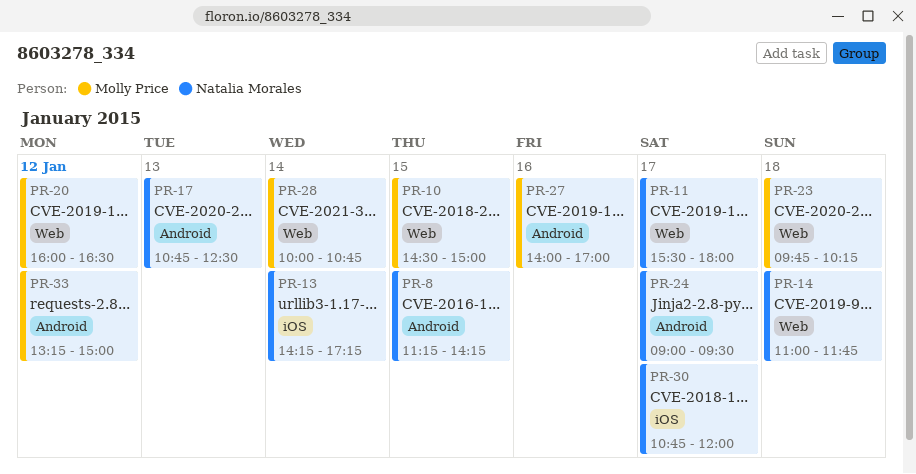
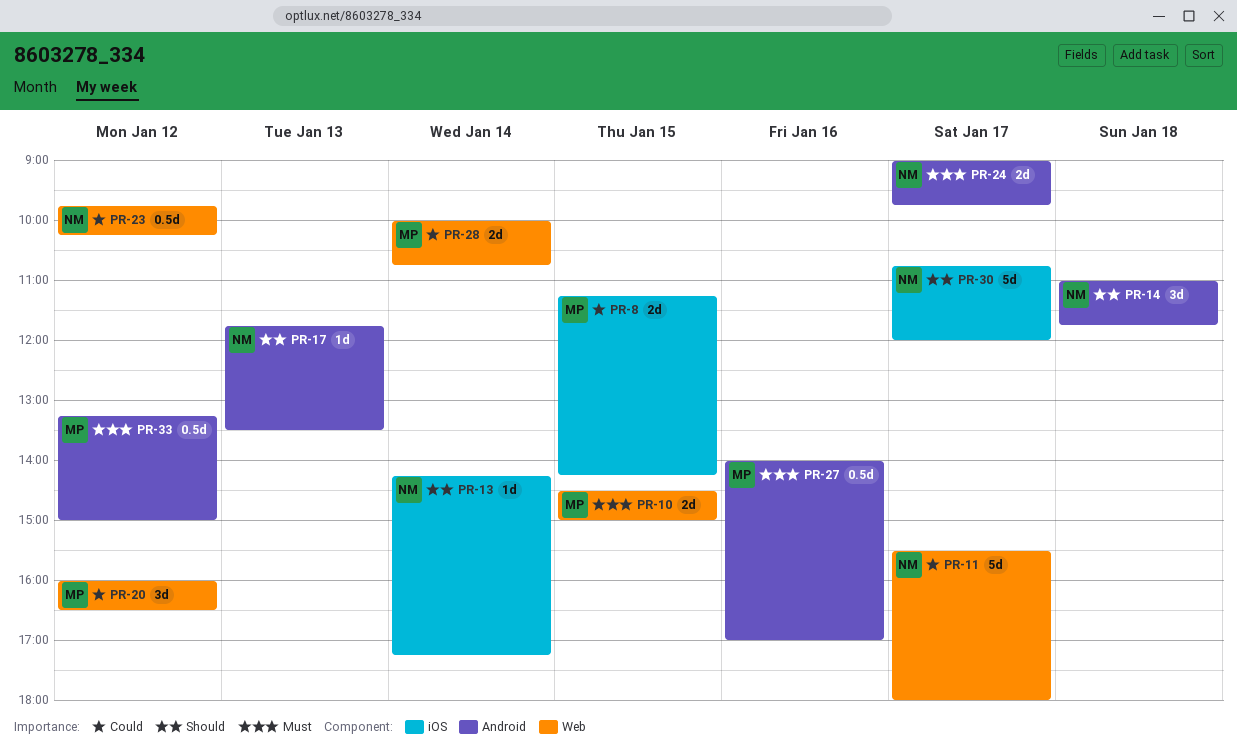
PR-8, owner: Natalia Morales -> Molly Price
PR-8, label: Android -> iOS
PR-14, label: Web -> Android
PR-17, begins: 10:45 -> 11:45
PR-17, ends: 12:30 -> 13:30
PR-23, owner: Molly Price -> Natalia Morales
PR-23, day: Jan 18 -> Jan 12
PR-24, ends: 09:30 -> 09:45

